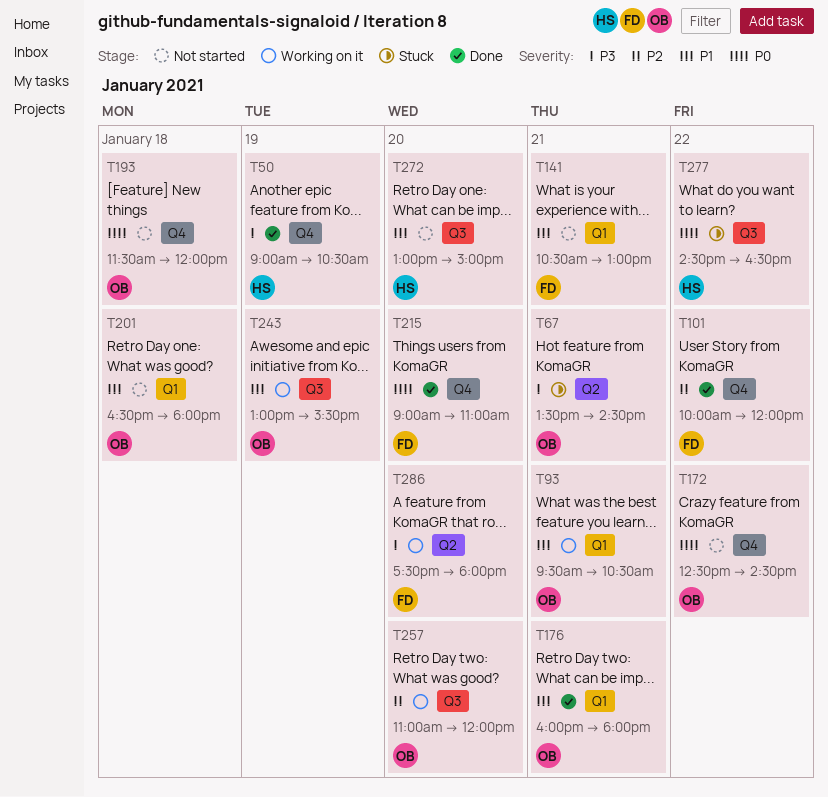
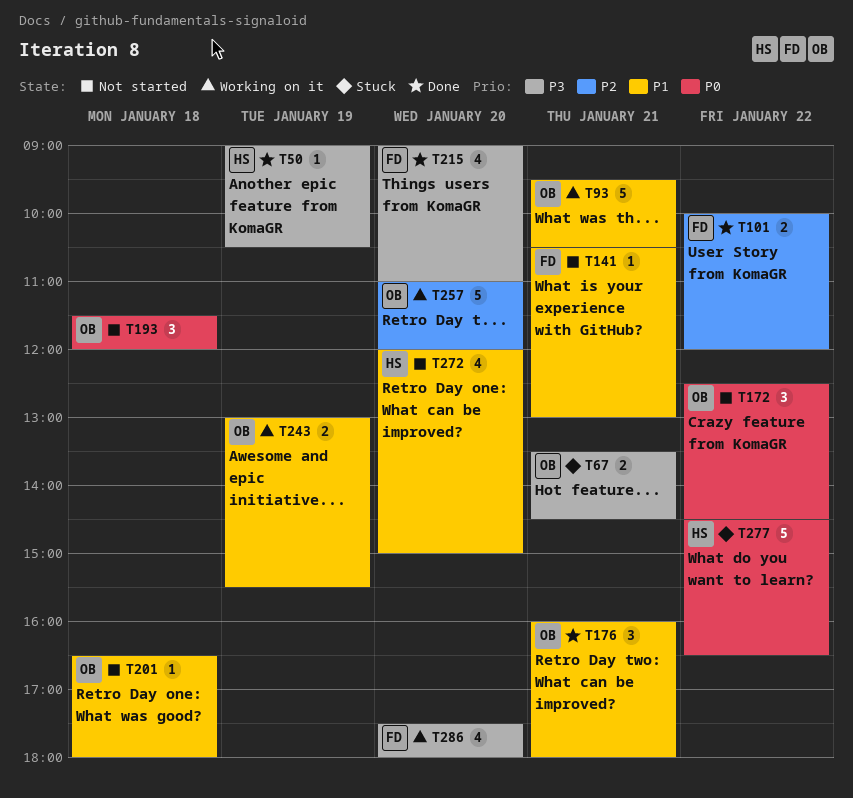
T215, priority: P0 -> P3
T272, begins: 13:00 -> 12:00

